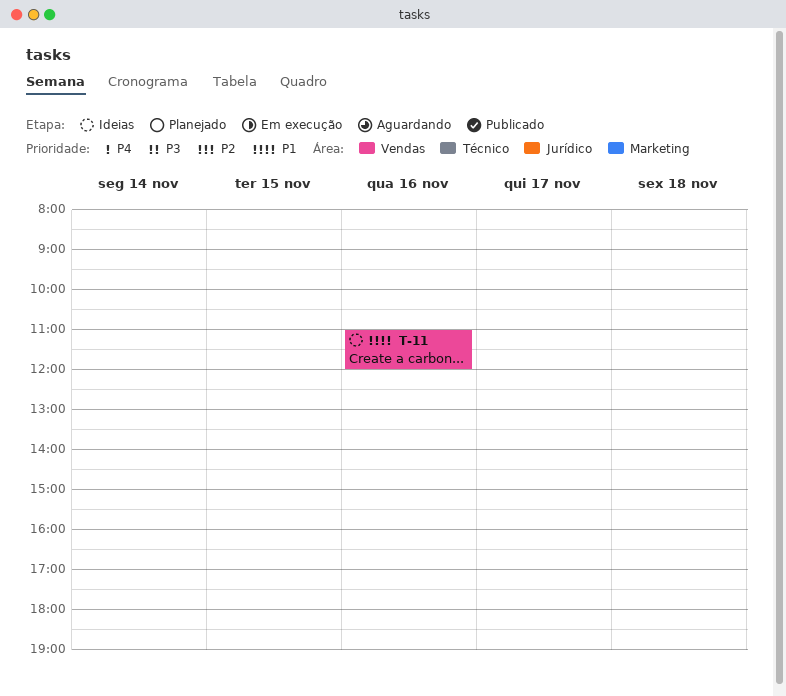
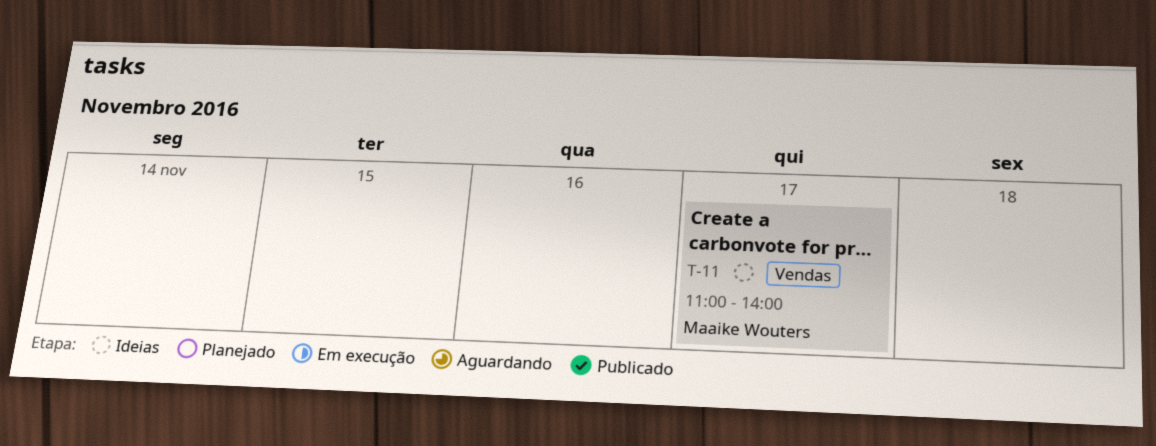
T-11, day: Nov 16 -> Nov 17
T-11, ends: 12:00 -> 14:00

